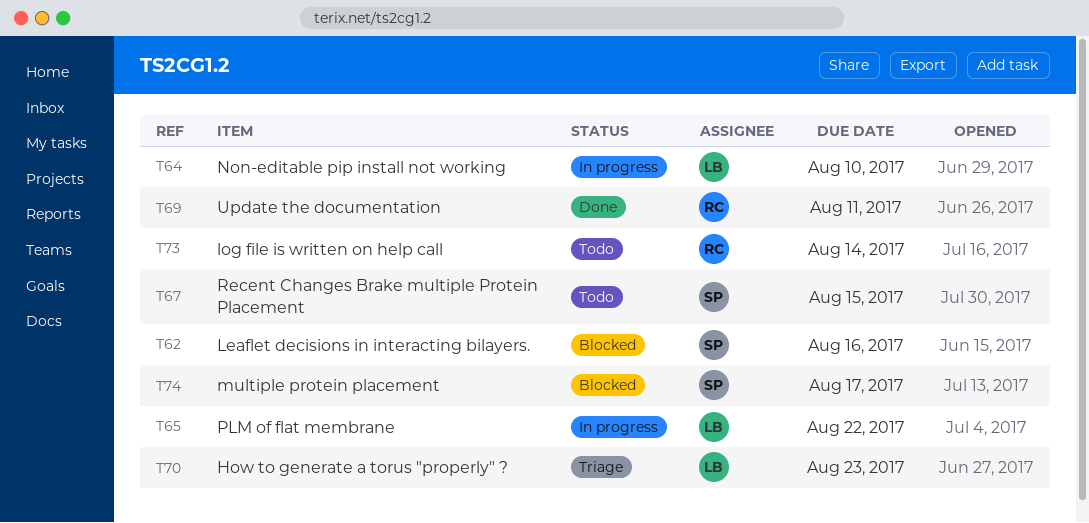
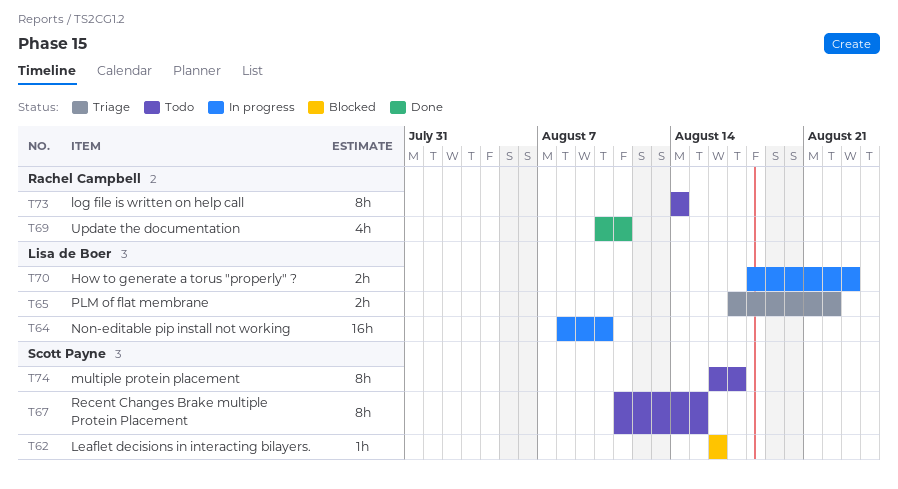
T65, status: In progress -> Triage
T70, status: Triage -> In progress
T74, status: Blocked -> Todo

